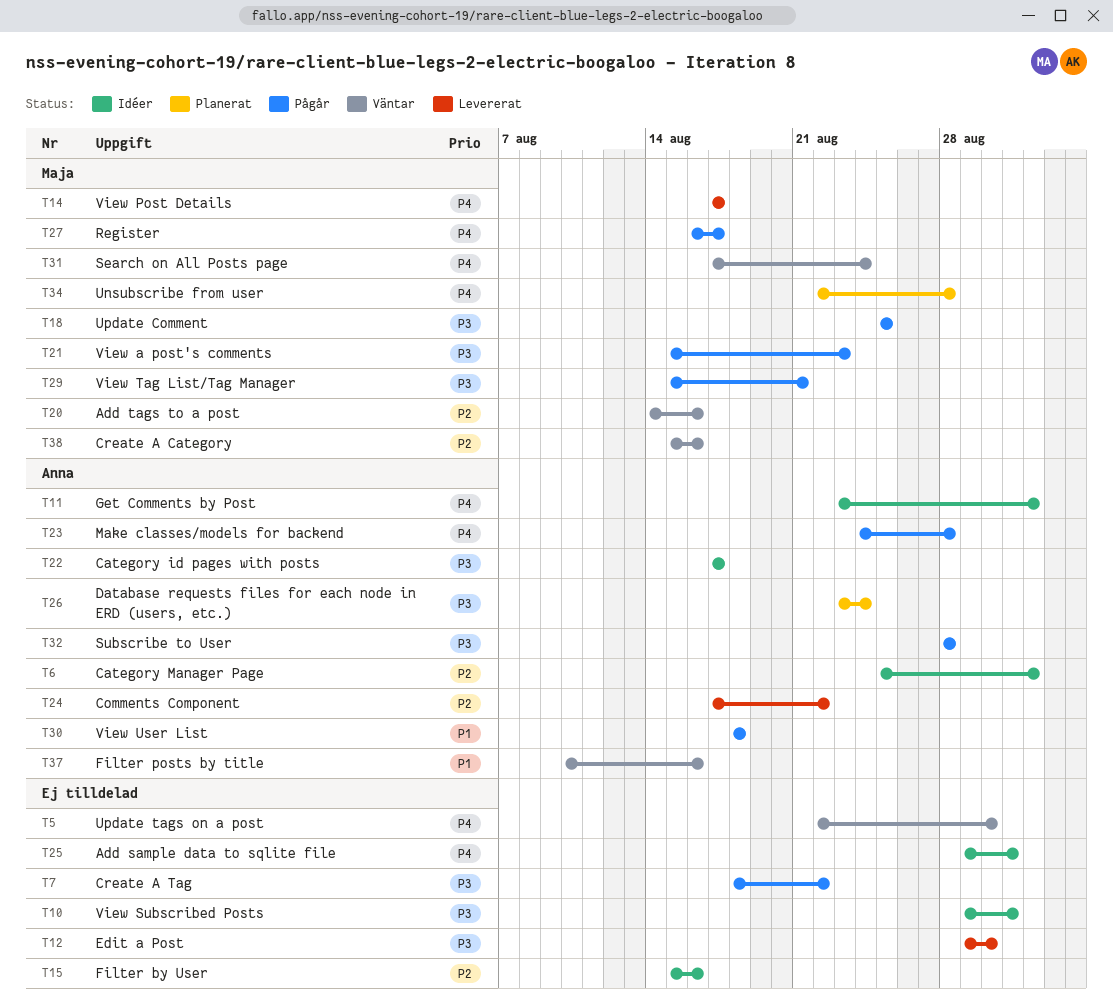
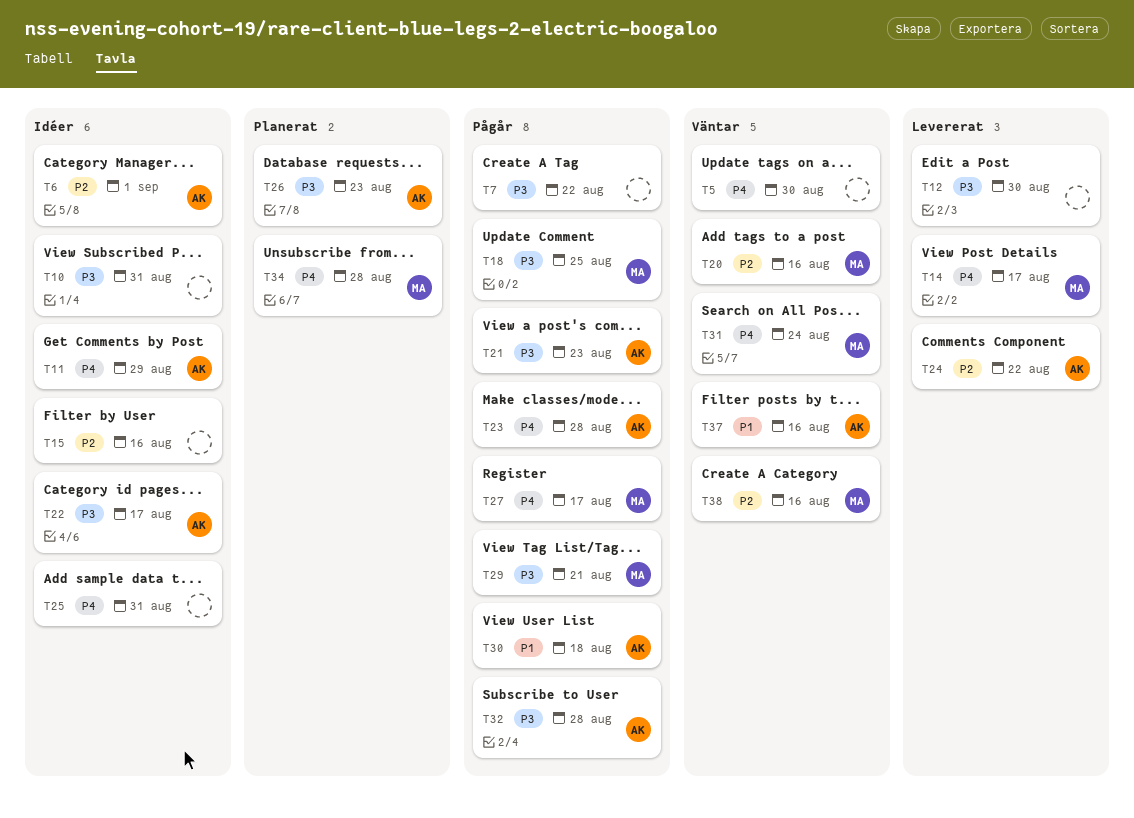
T11, due: Sep 1 -> Aug 29
T21, owner: Maja -> Anna
T26, due: Aug 24 -> Aug 23

